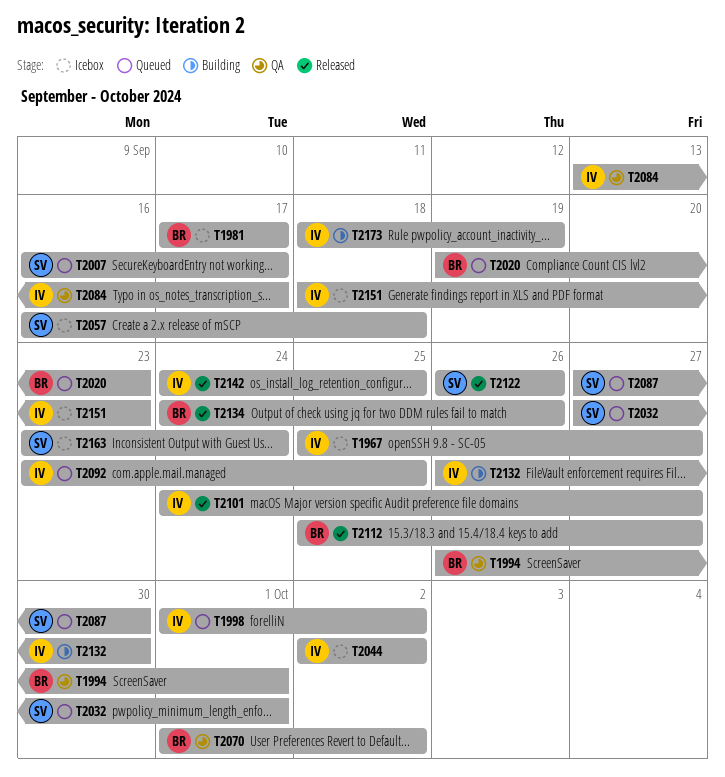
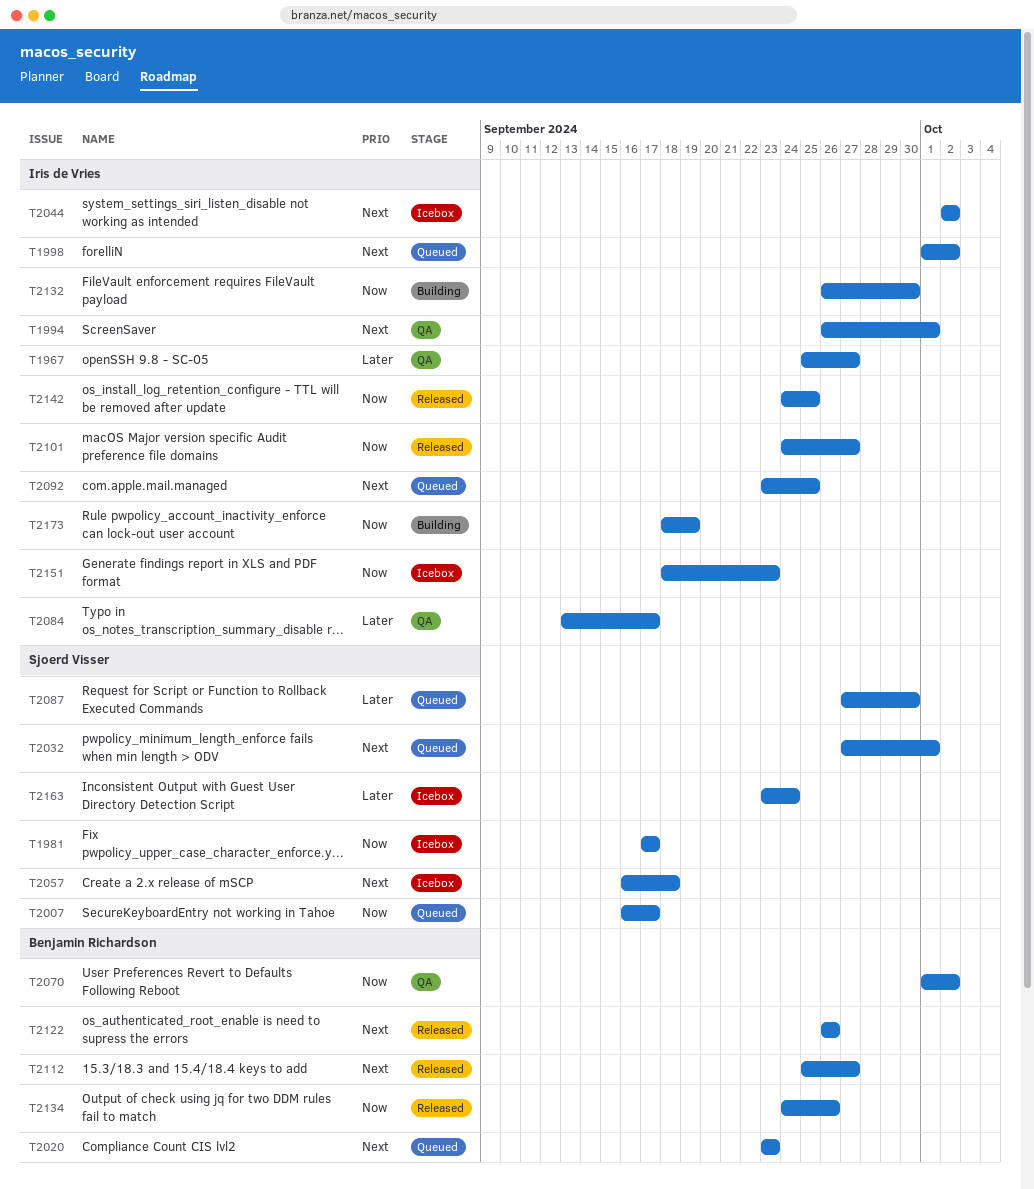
T1967, status: Icebox -> QA
T1981, owner: Benjamin Richardson -> Sjoerd Visser
T1994, owner: Benjamin Richardson -> Iris de Vries
T2020, start: Sep 19 -> Sep 23
T2122, owner: Sjoerd Visser -> Benjamin Richardson

